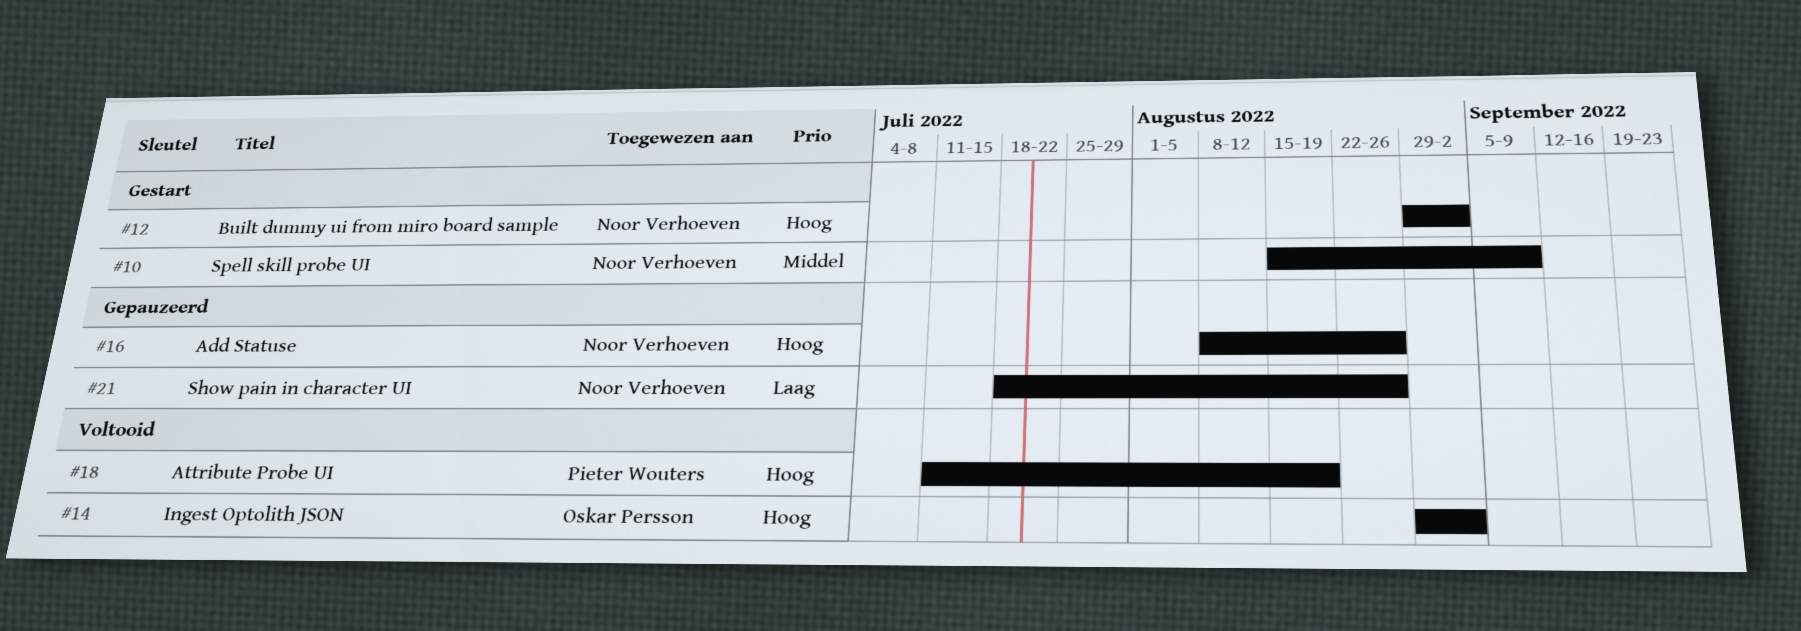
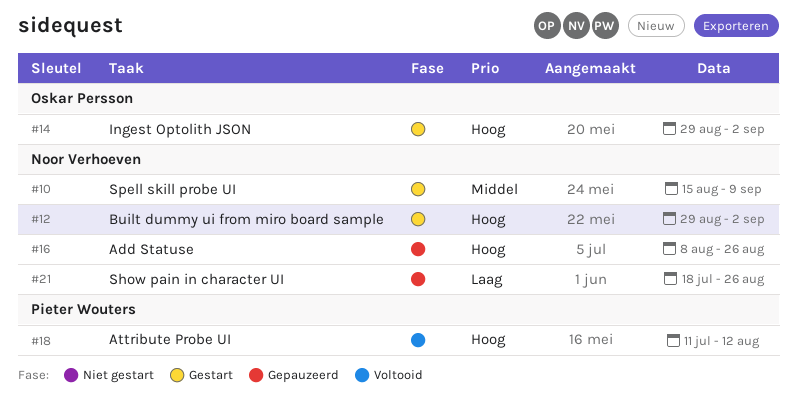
#14, status: Voltooid -> Gestart
#18, due: Aug 19 -> Aug 12

